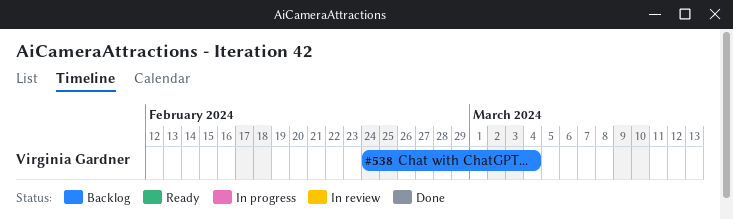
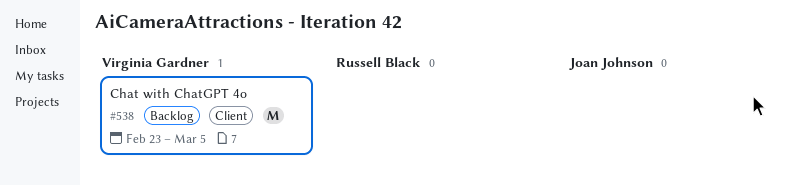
#538, start: Feb 24 -> Feb 23
#538, due: Mar 4 -> Mar 5

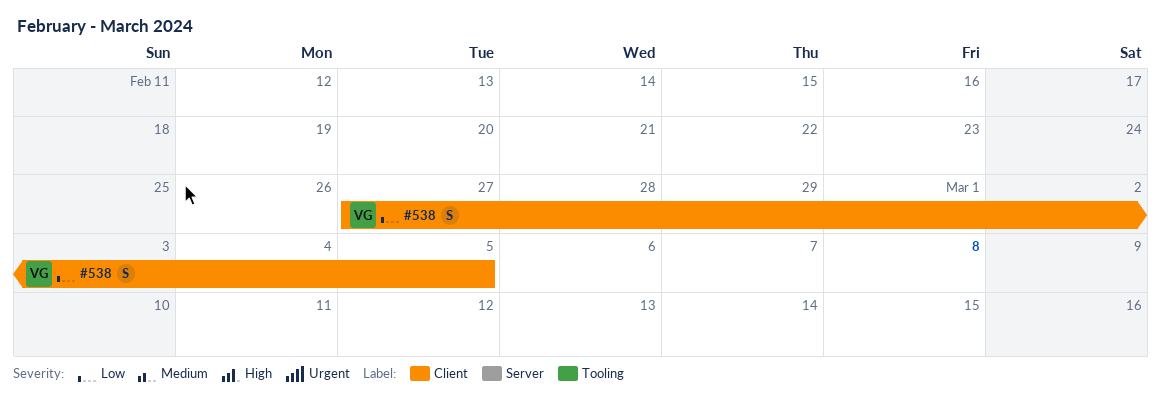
#538, estimate: M -> S
#538, start: Feb 23 -> Feb 27

